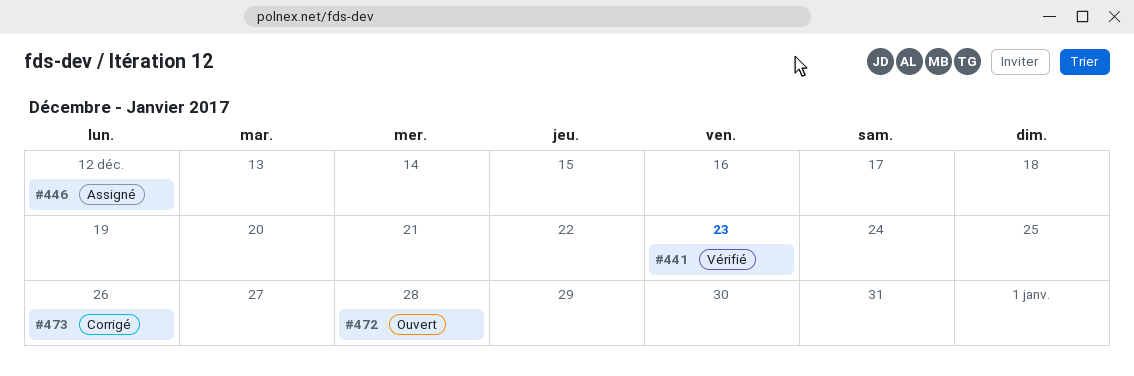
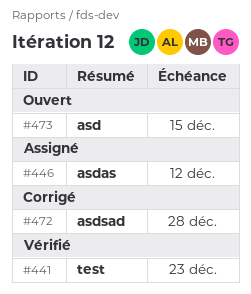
#472, status: Ouvert -> Corrigé
#473, status: Corrigé -> Ouvert
#473, due: Dec 26 -> Dec 15

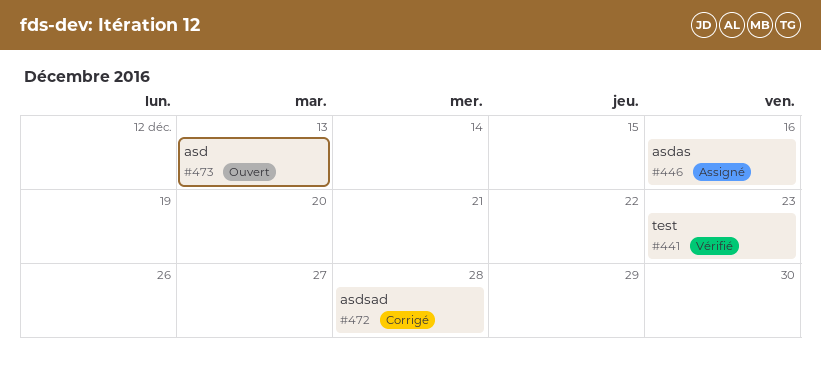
#446, due: Dec 12 -> Dec 16
#473, due: Dec 15 -> Dec 13

